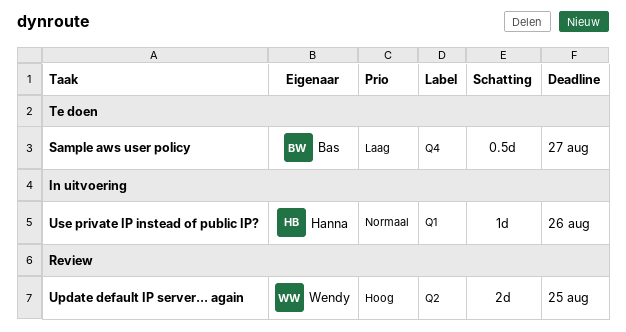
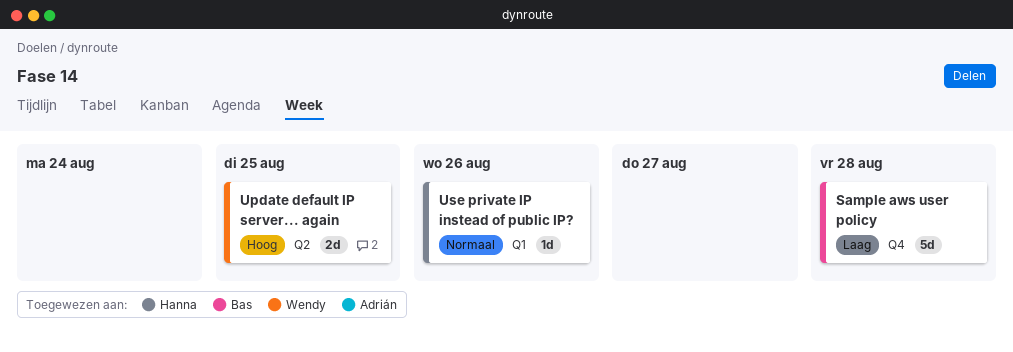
Sample aws user policy, estimate: 0.5d -> 5d
Sample aws user policy, due: Aug 27 -> Aug 28

